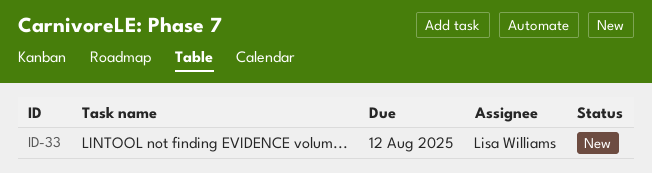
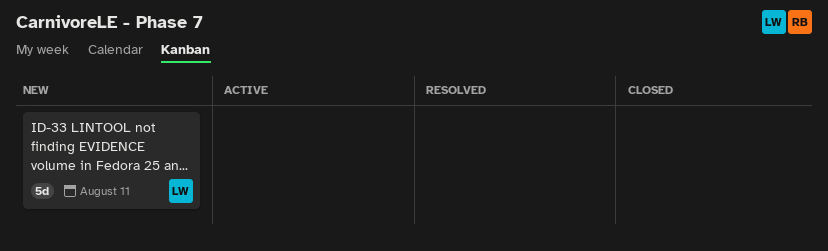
ID-33, due: Aug 12 -> Aug 11

